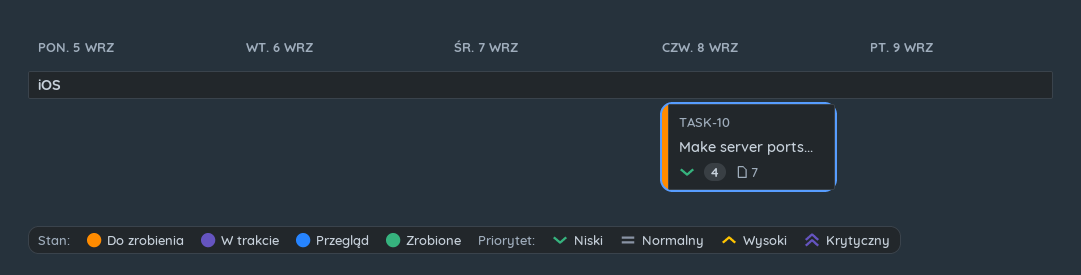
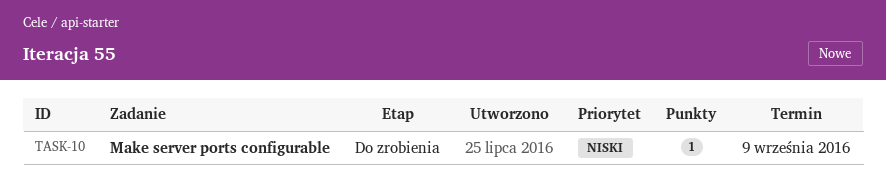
TASK-10, estimate: 4 -> 1
TASK-10, due: Sep 8 -> Sep 9

